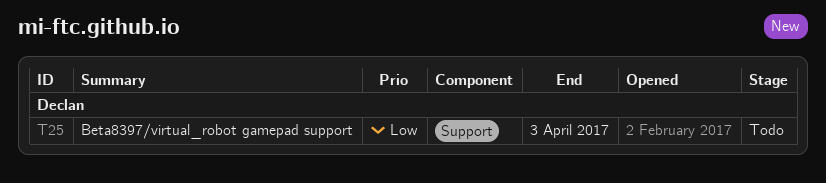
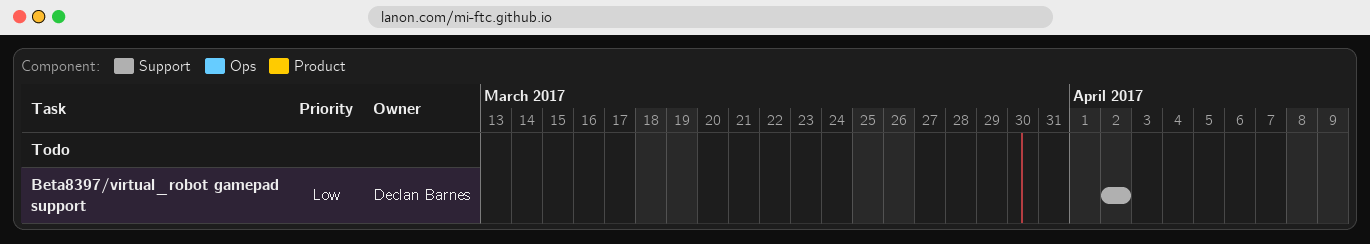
Beta8397/virtual_robot gamepad support, due: Apr 3 -> Apr 2

